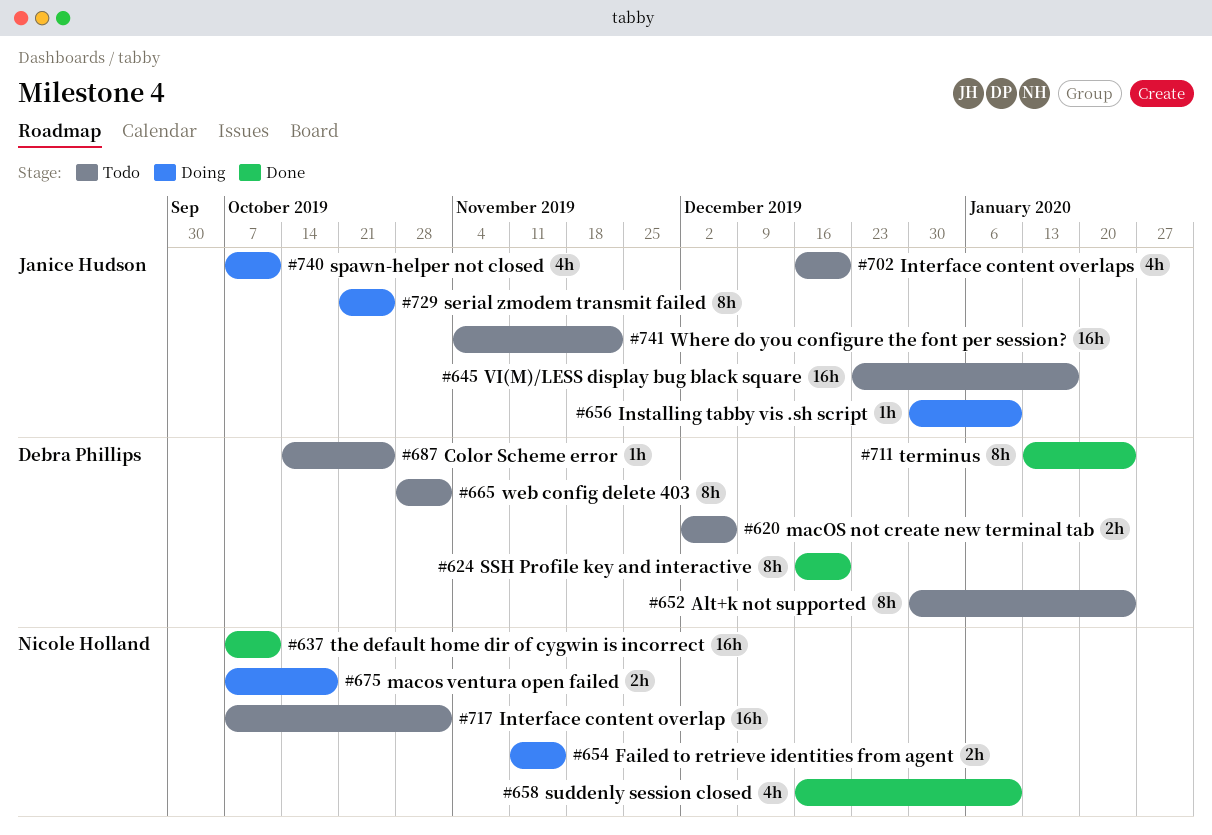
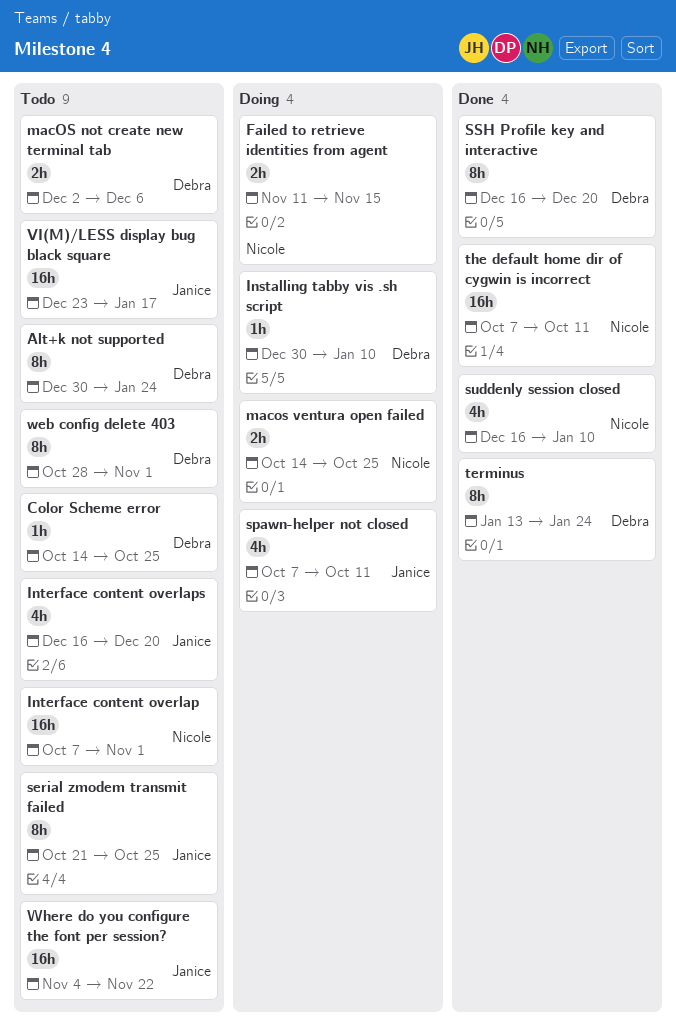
Installing tabby vis .sh script, owner: Janice Hudson -> Debra Phillips
macos ventura open failed, start: Oct 7 -> Oct 14
macos ventura open failed, due: Oct 18 -> Oct 25
serial zmodem transmit failed, status: Doing -> Todo

